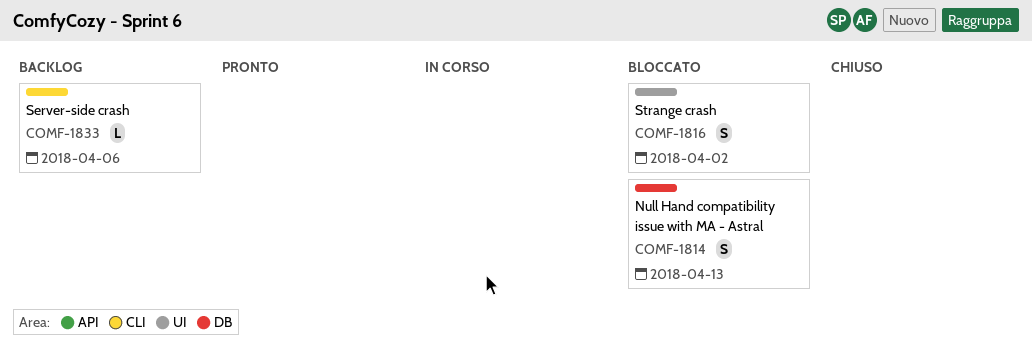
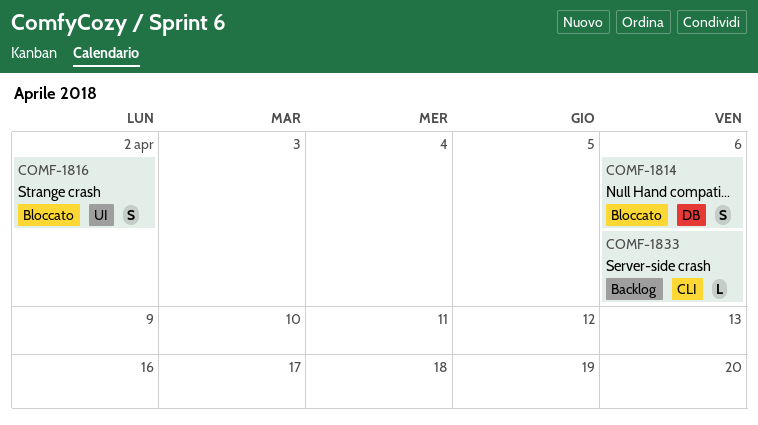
COMF-1814, due: Apr 13 -> Apr 6

